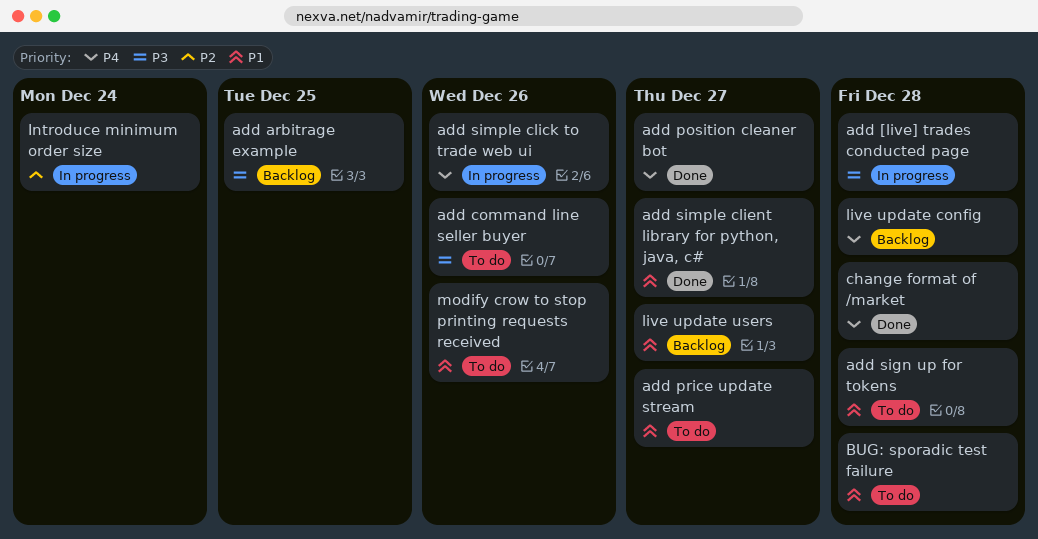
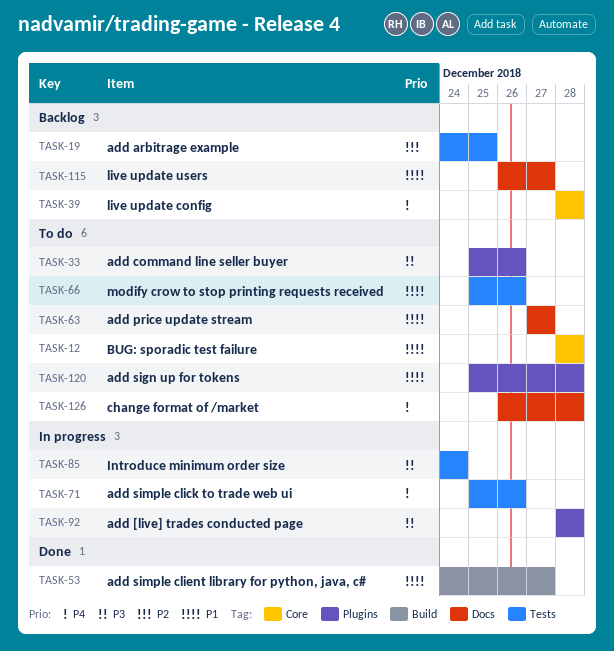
add arbitrage example, priority: P3 -> P2
add position cleaner bot: present -> none
change format of /market, status: Done -> To do
Introduce minimum order size, priority: P2 -> P3

